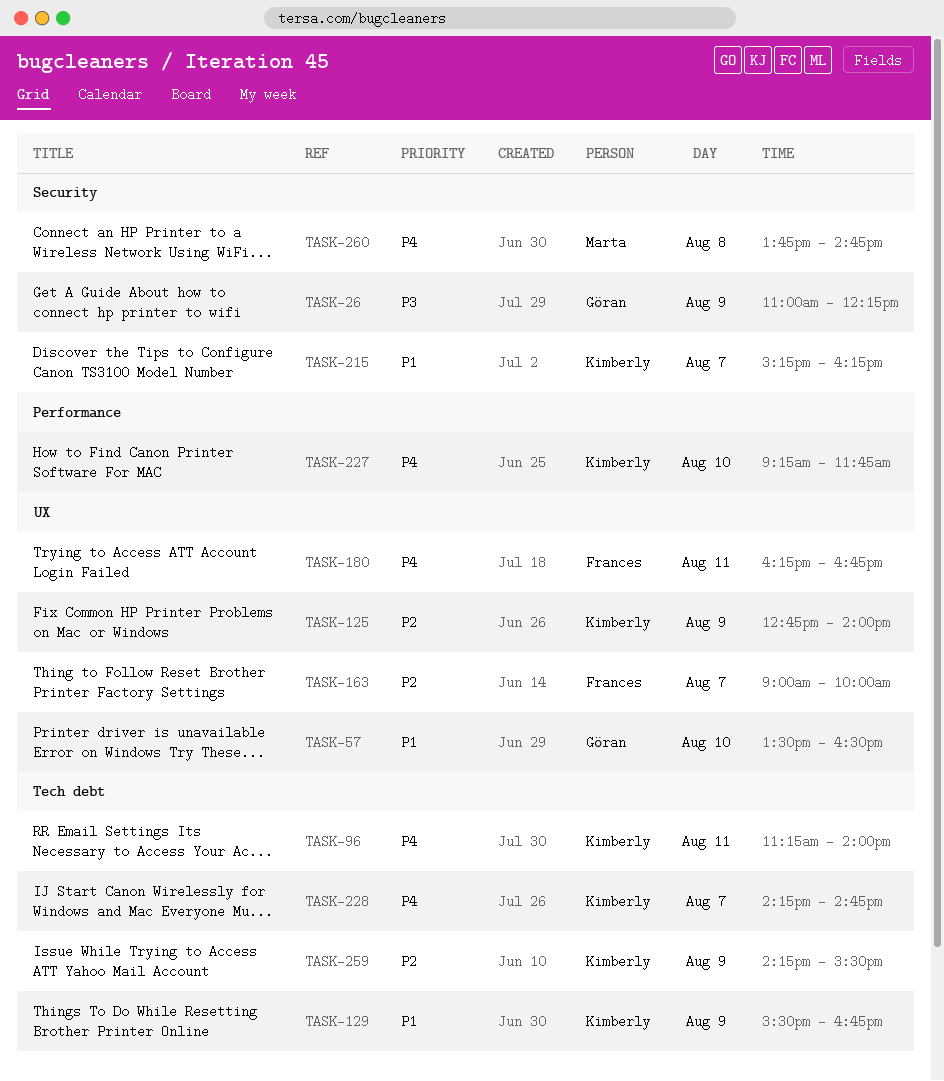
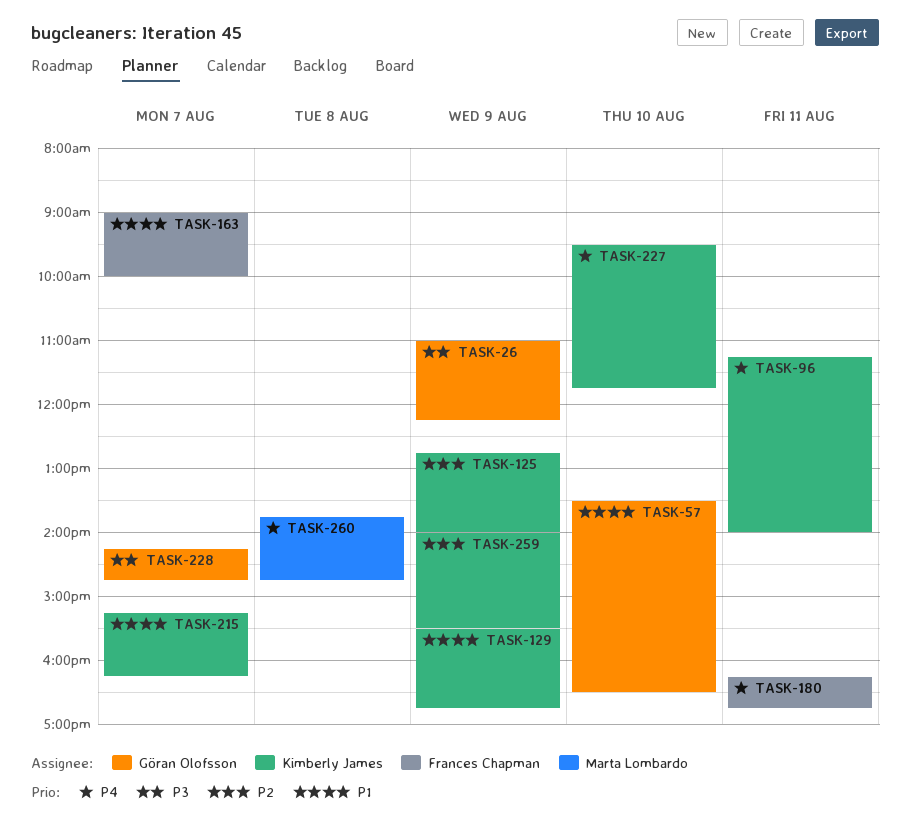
TASK-163, priority: P2 -> P1
TASK-227, begins: 09:15 -> 09:30
TASK-228, owner: Kimberly James -> Göran Olofsson
TASK-228, priority: P4 -> P3
TASK-259, begins: 14:15 -> 14:00

